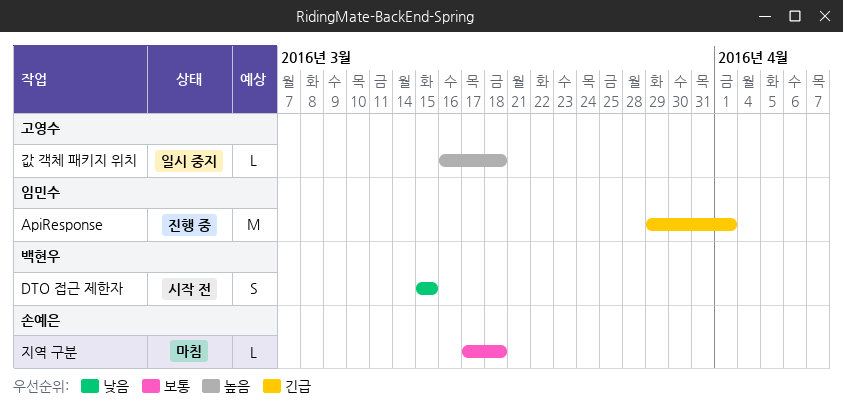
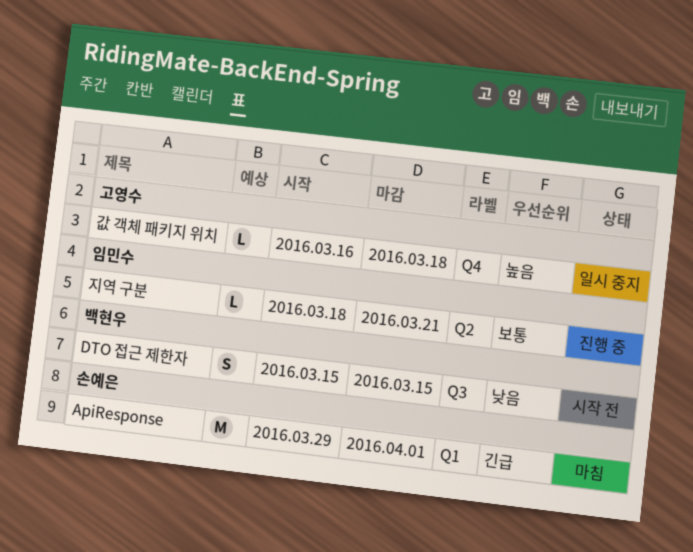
ApiResponse, status: 진행 중 -> 마침
ApiResponse, owner: 임민수 -> 손예은
지역 구분, status: 마침 -> 진행 중
지역 구분, owner: 손예은 -> 임민수
지역 구분, start: Mar 17 -> Mar 18
지역 구분, due: Mar 18 -> Mar 21

